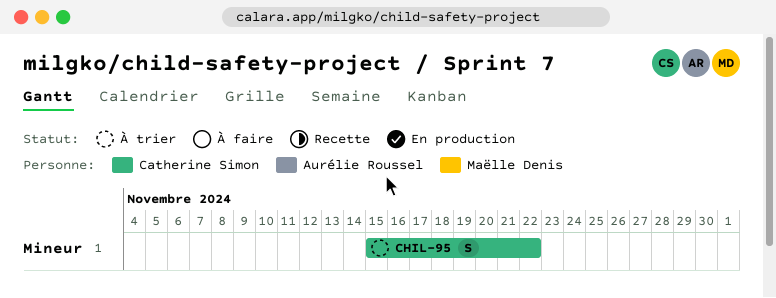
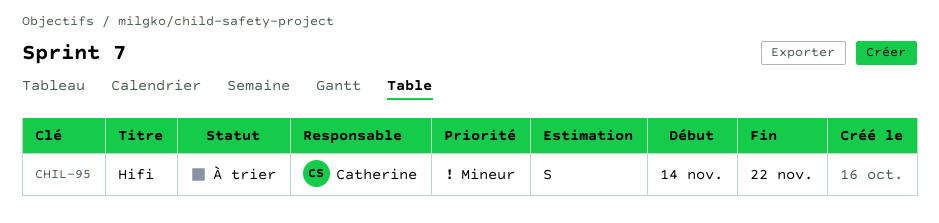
CHIL-95, start: Nov 15 -> Nov 14

